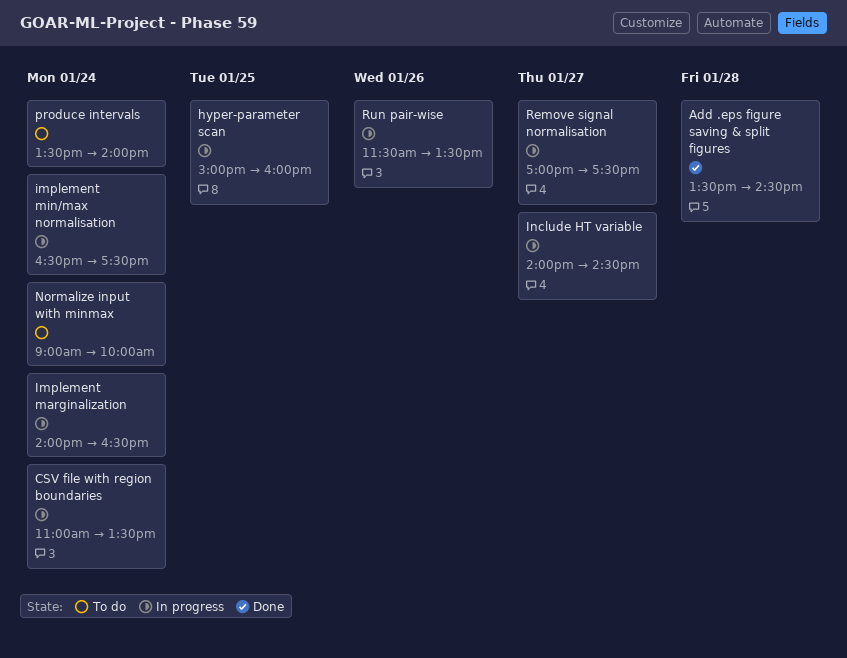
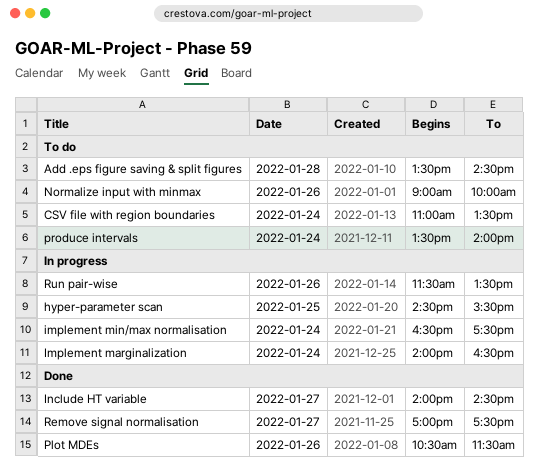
Add .eps figure saving & split figures, status: Done -> To do
CSV file with region boundaries, status: In progress -> To do
hyper-parameter scan, begins: 15:00 -> 14:30
hyper-parameter scan, ends: 16:00 -> 15:30
Include HT variable, status: In progress -> Done
Normalize input with minmax, day: Jan 24 -> Jan 26
Plot MDEs: none -> present
Remove signal normalisation, status: In progress -> Done

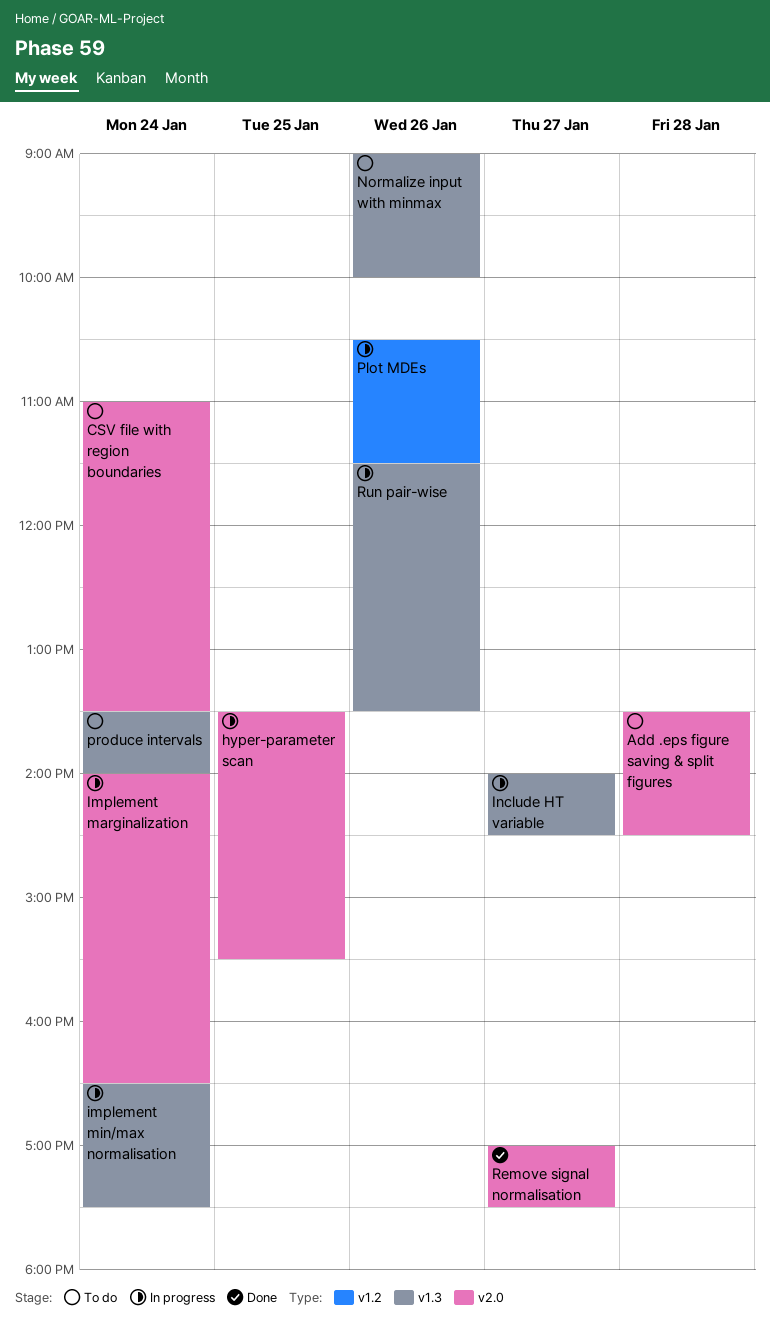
hyper-parameter scan, begins: 14:30 -> 13:30
Include HT variable, status: Done -> In progress
Plot MDEs, status: Done -> In progress

